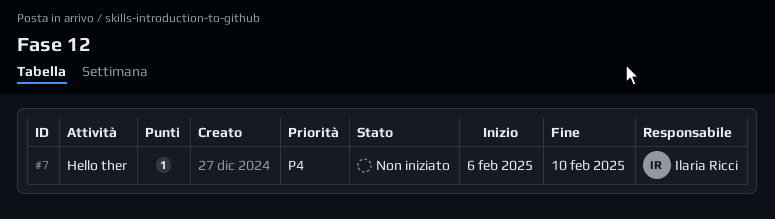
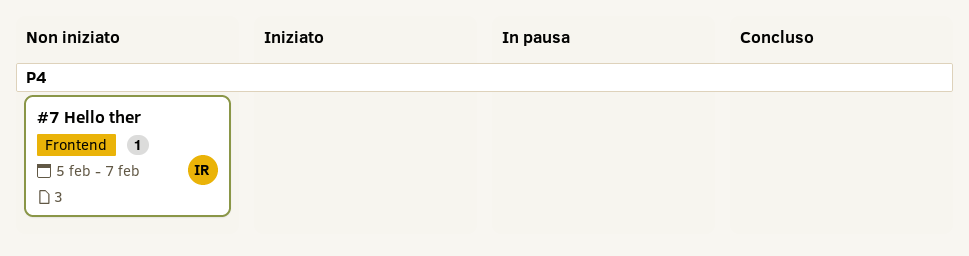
#7, start: Feb 6 -> Feb 5
#7, due: Feb 10 -> Feb 7

